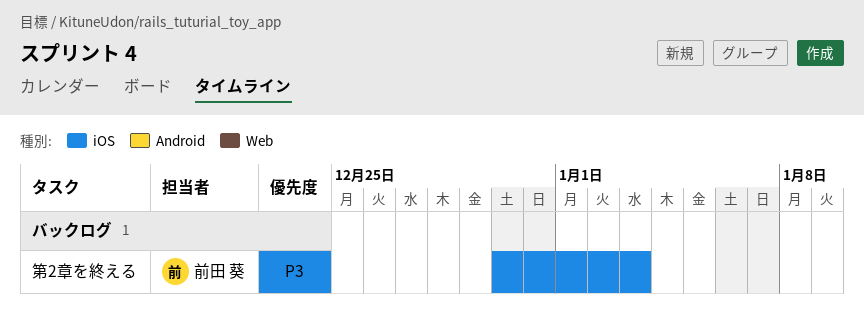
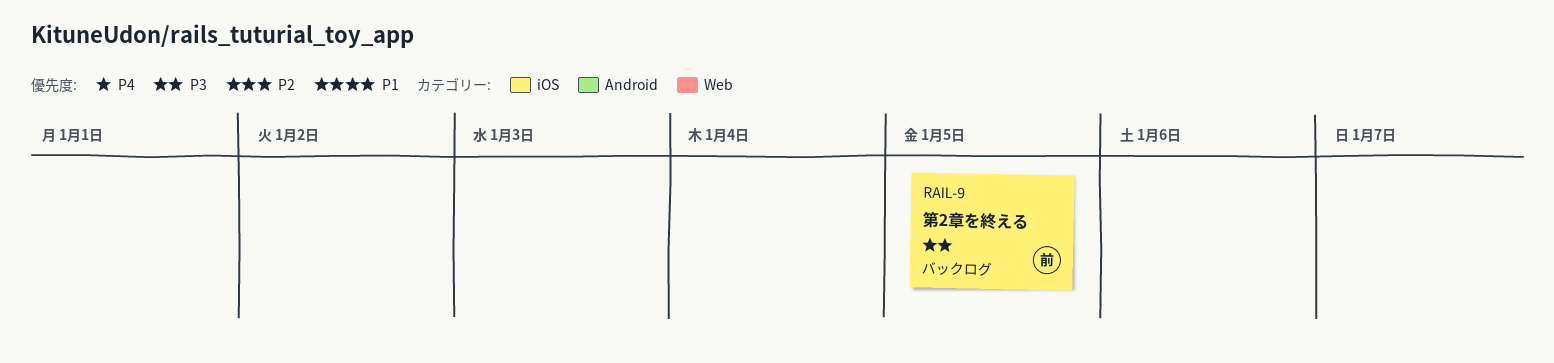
第2章を終える, due: Jan 3 -> Jan 5

